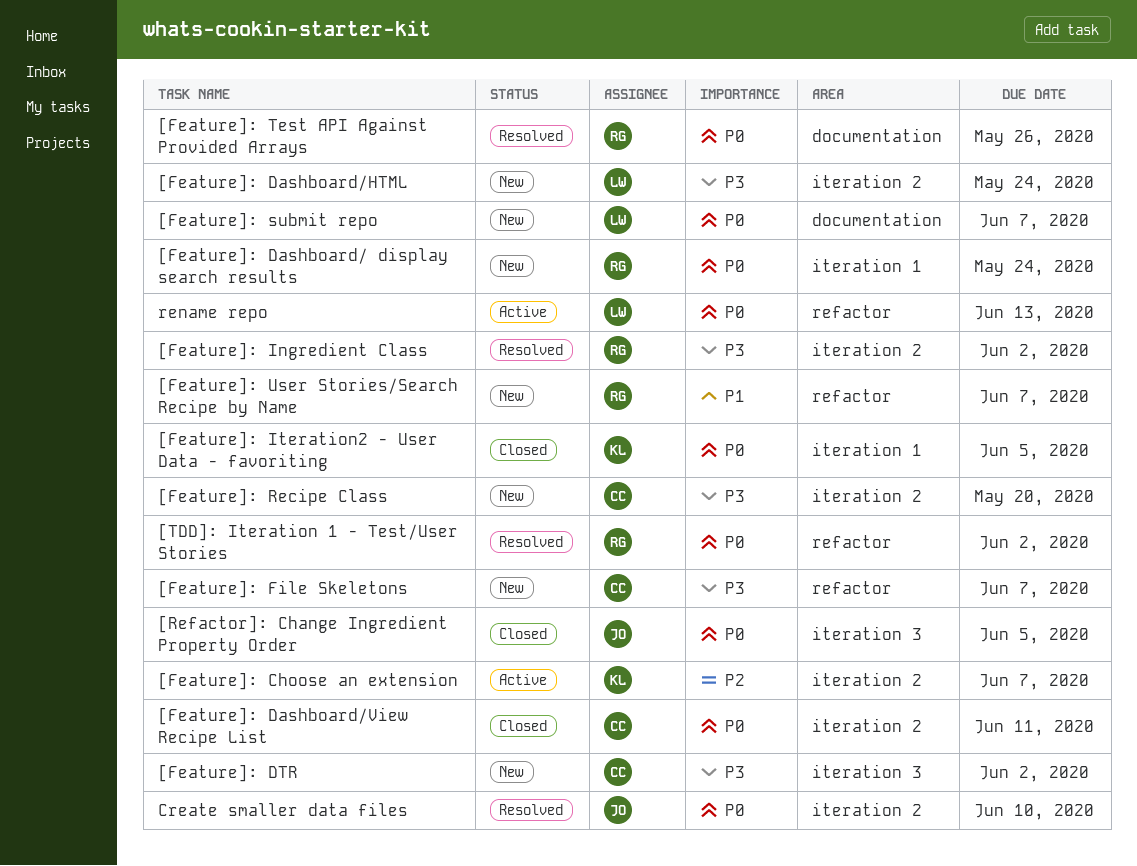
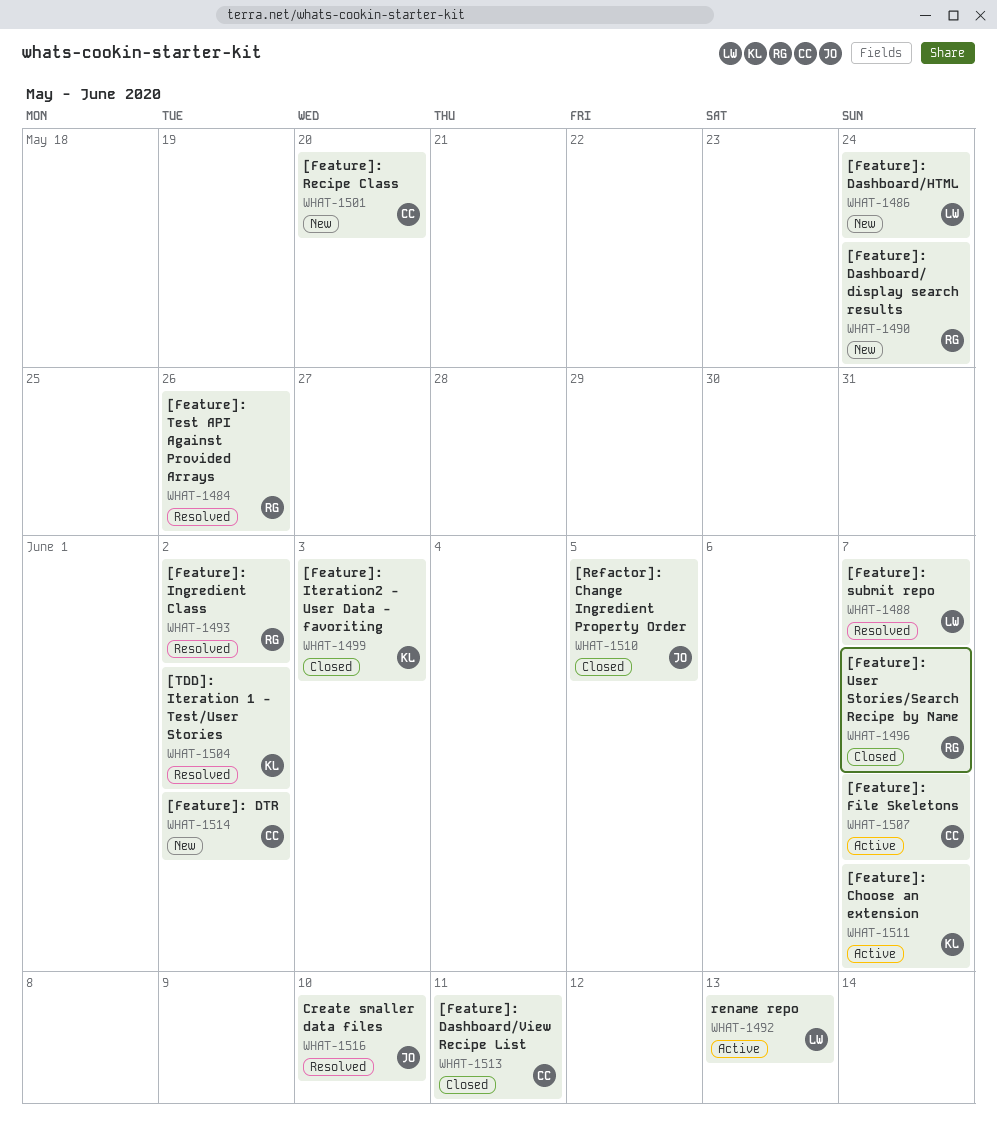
[Feature]: File Skeletons, status: New -> Active
[Feature]: Iteration2 - User Data - favoriting, due: Jun 5 -> Jun 3
[Feature]: submit repo, status: New -> Resolved
[Feature]: User Stories/Search Recipe by Name, status: New -> Closed
[TDD]: Iteration 1 - Test/User Stories, owner: RG -> KL

